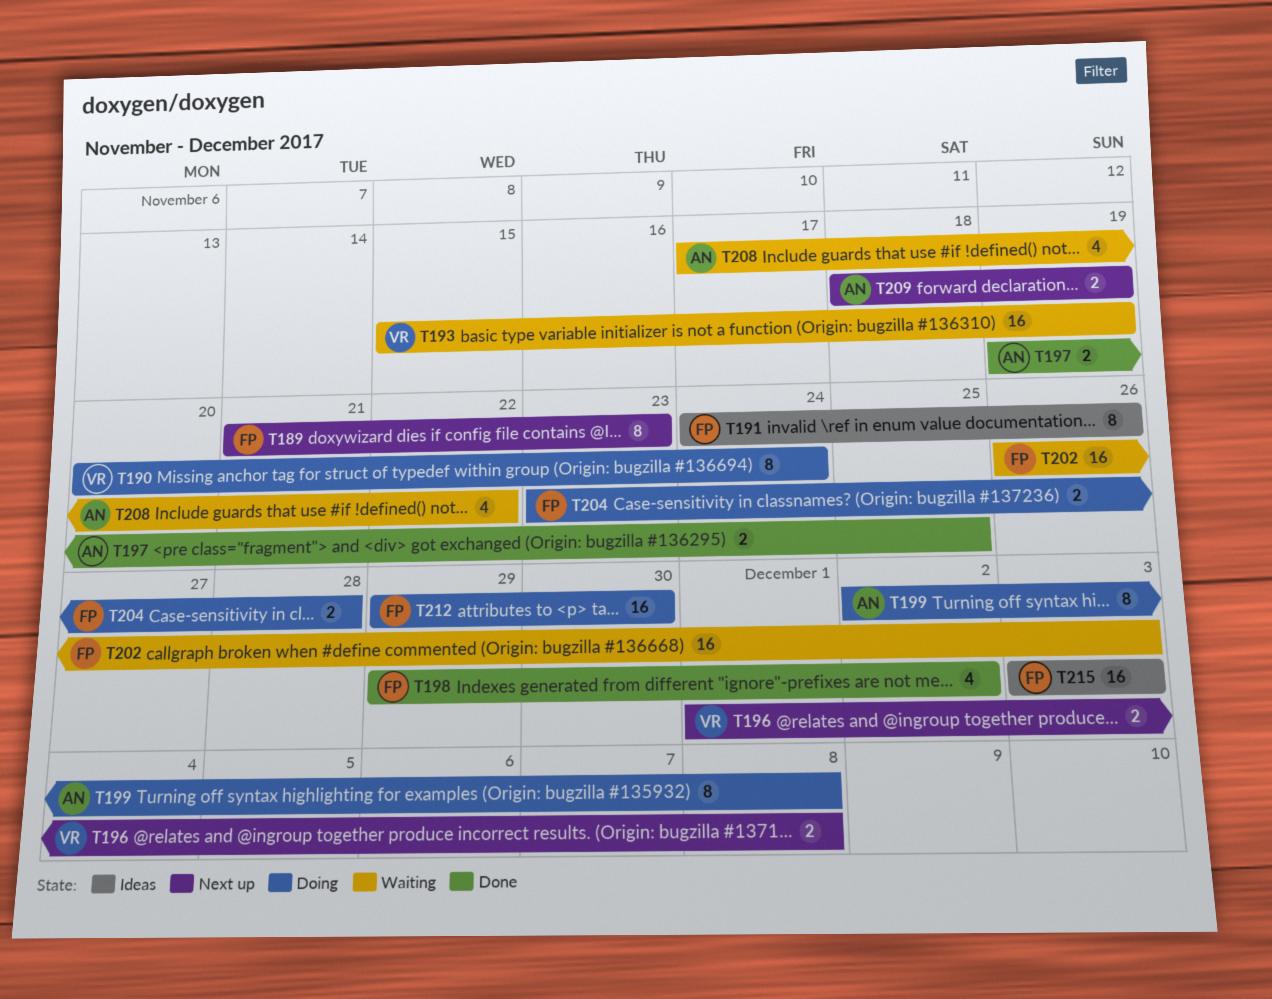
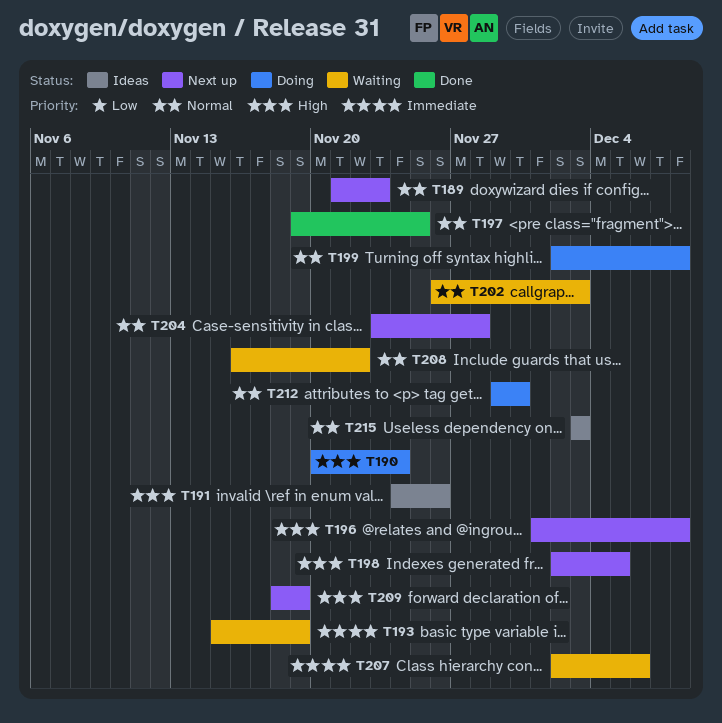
T198, status: Done -> Next up
T198, start: Nov 29 -> Dec 2
T198, due: Dec 2 -> Dec 5
T204, status: Doing -> Next up
T207: none -> present
T208, start: Nov 17 -> Nov 16

